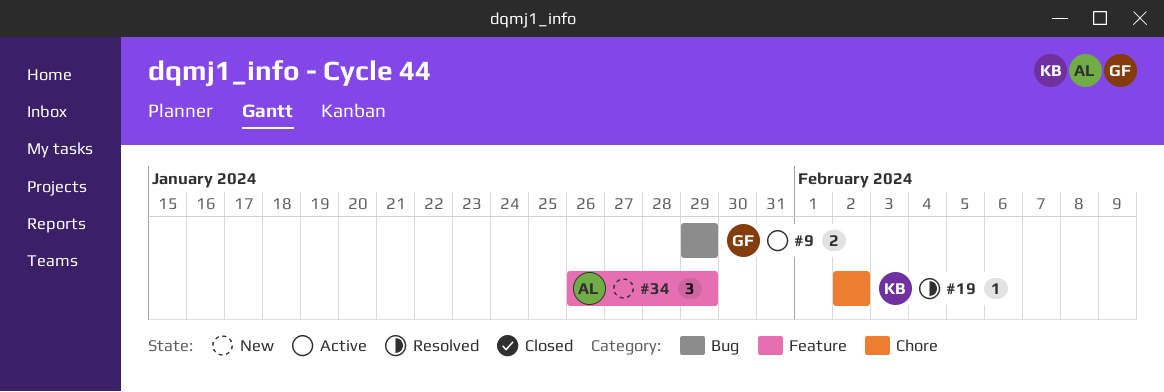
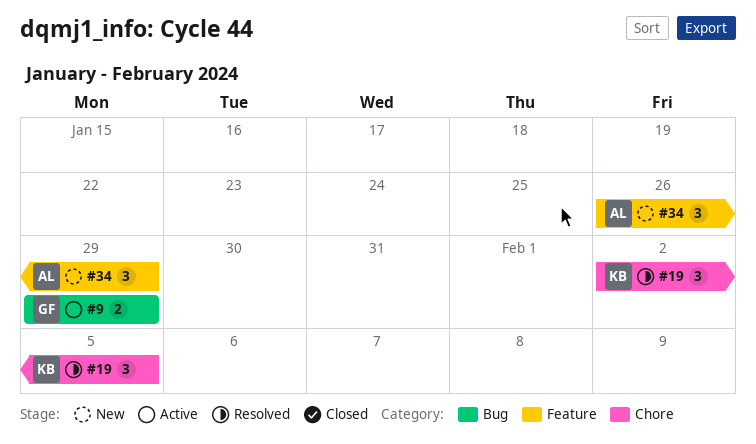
#19, estimate: 1 -> 3
#19, due: Feb 2 -> Feb 5

